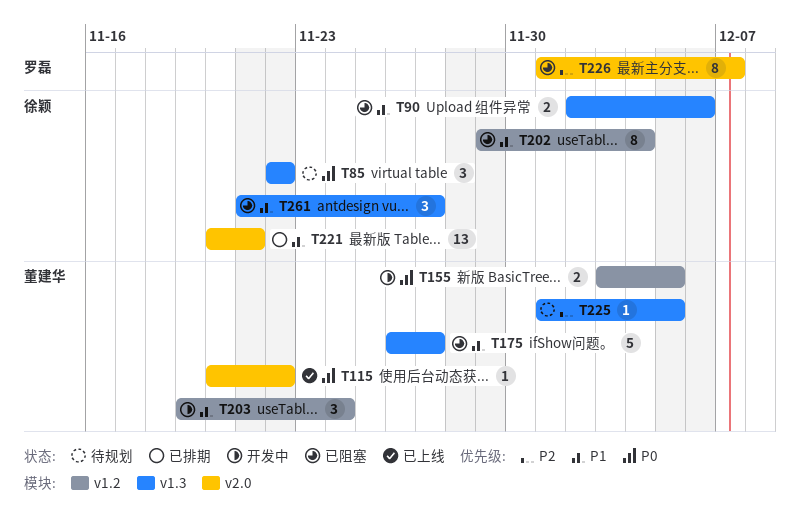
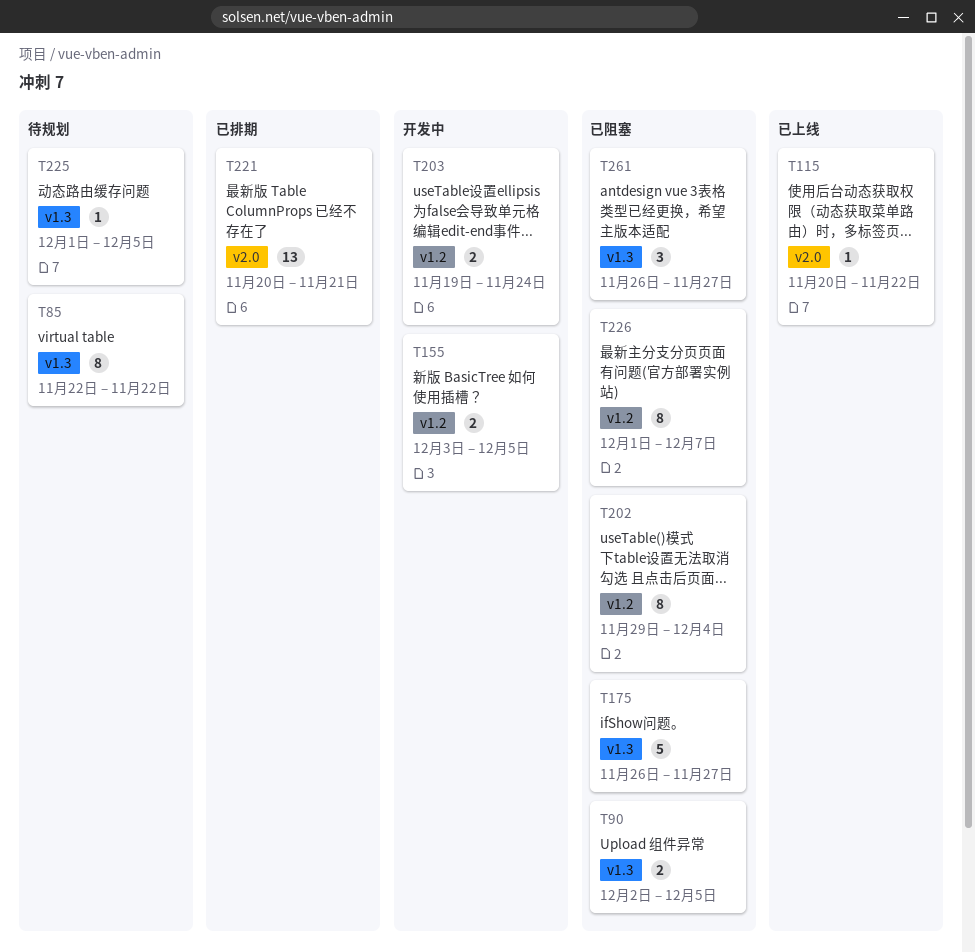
T85, estimate: 3 -> 8
T90, due: Dec 6 -> Dec 5
T203, estimate: 3 -> 2
T226, label: v2.0 -> v1.2
T261, start: Nov 21 -> Nov 26

